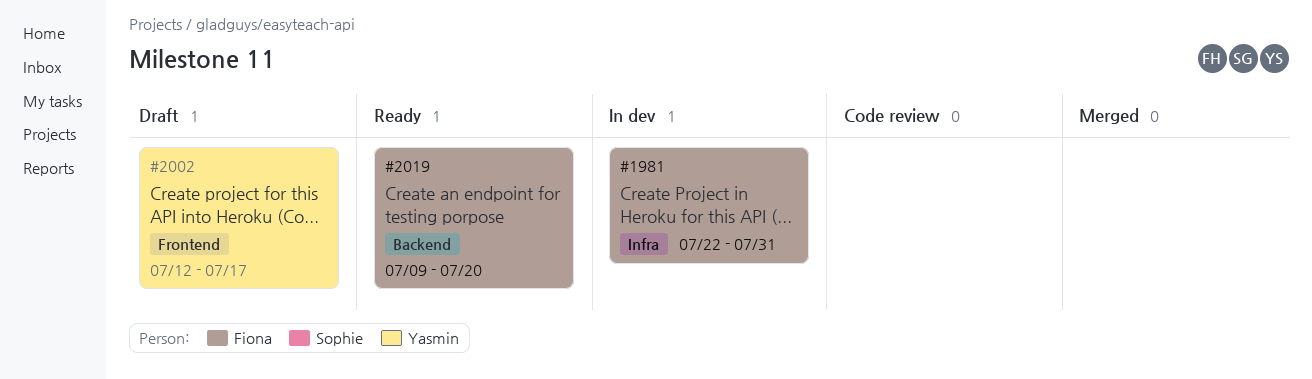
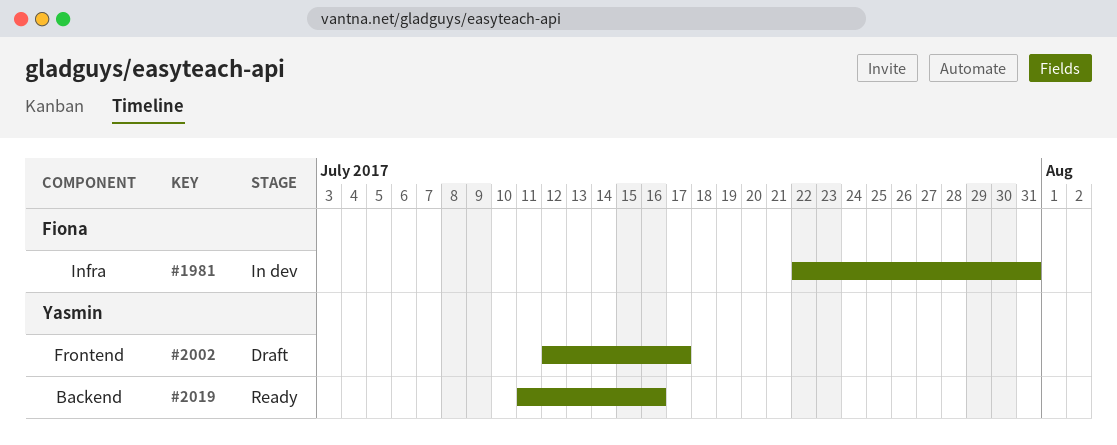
#2019, owner: Fiona -> Yasmin
#2019, start: Jul 9 -> Jul 11
#2019, due: Jul 20 -> Jul 16

